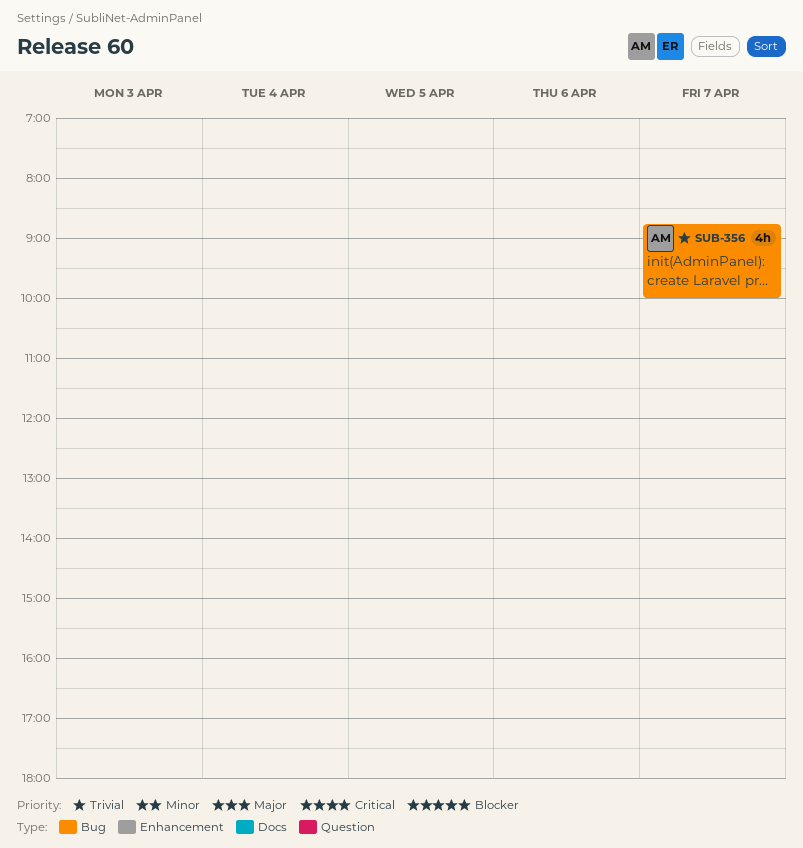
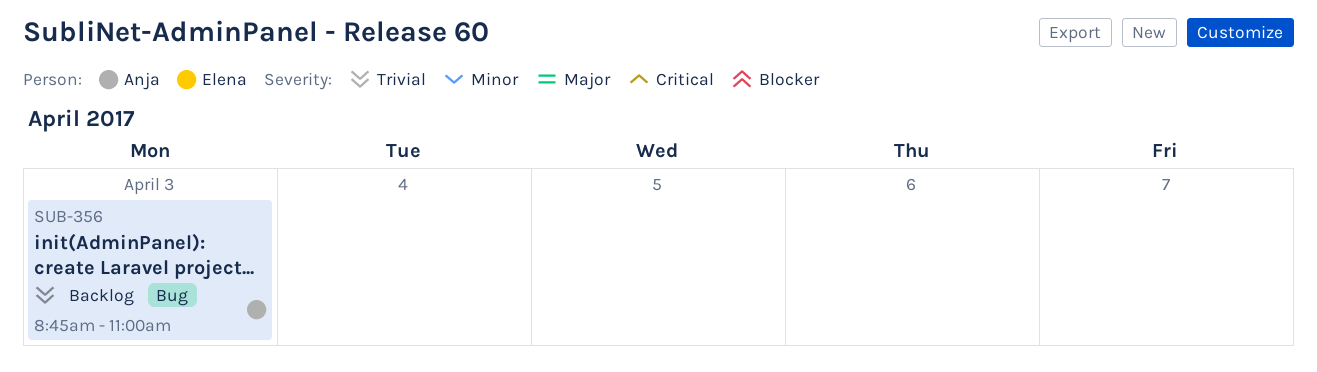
SUB-356, day: Apr 7 -> Apr 3
SUB-356, ends: 10:00 -> 11:00

